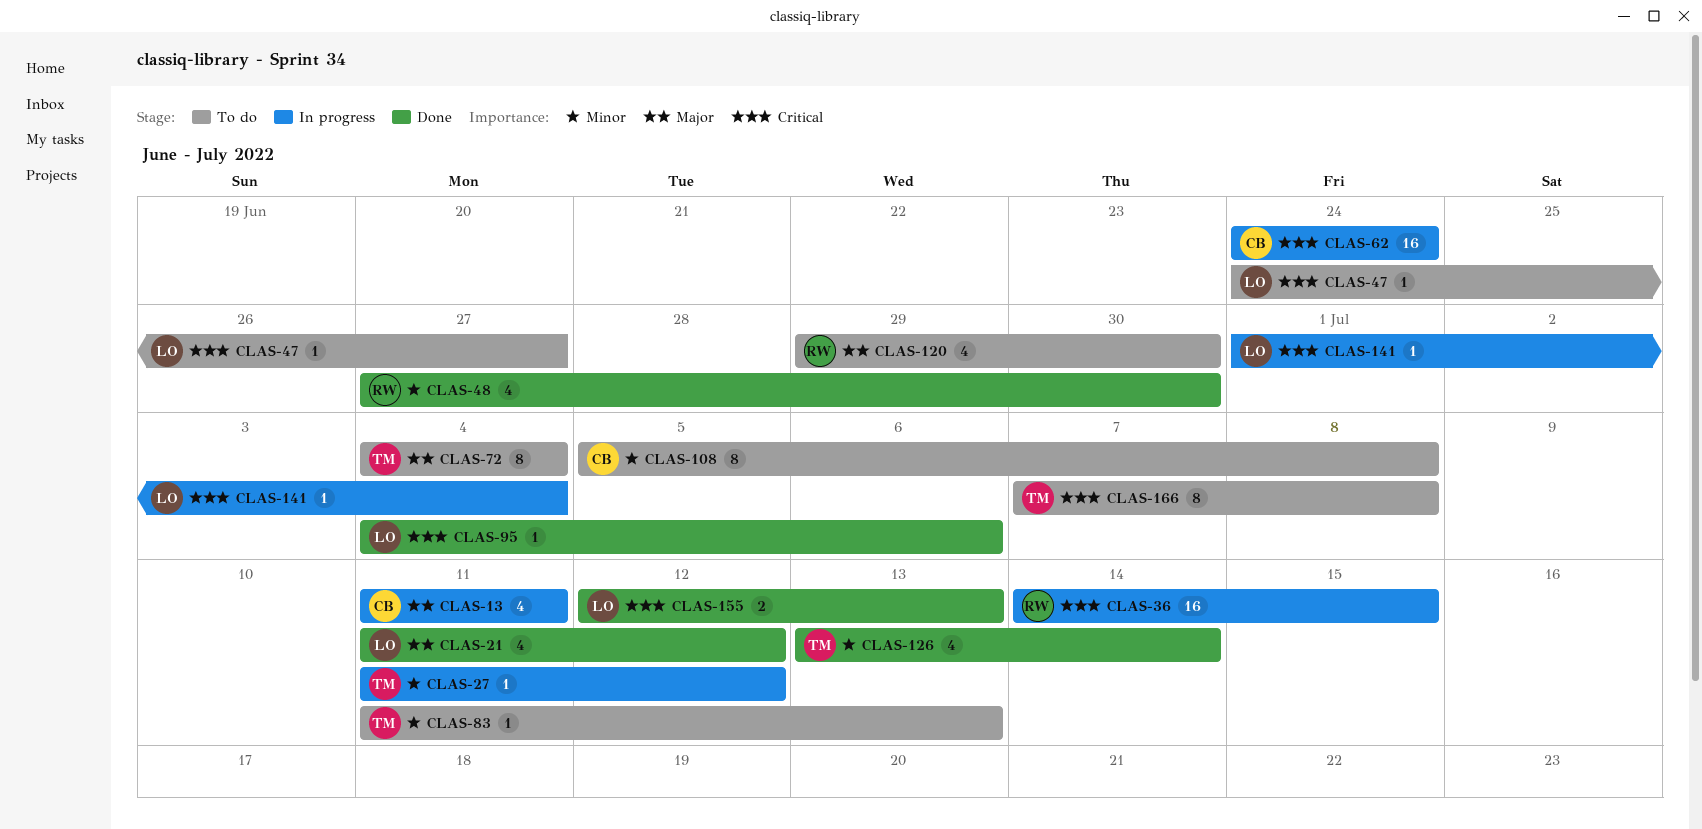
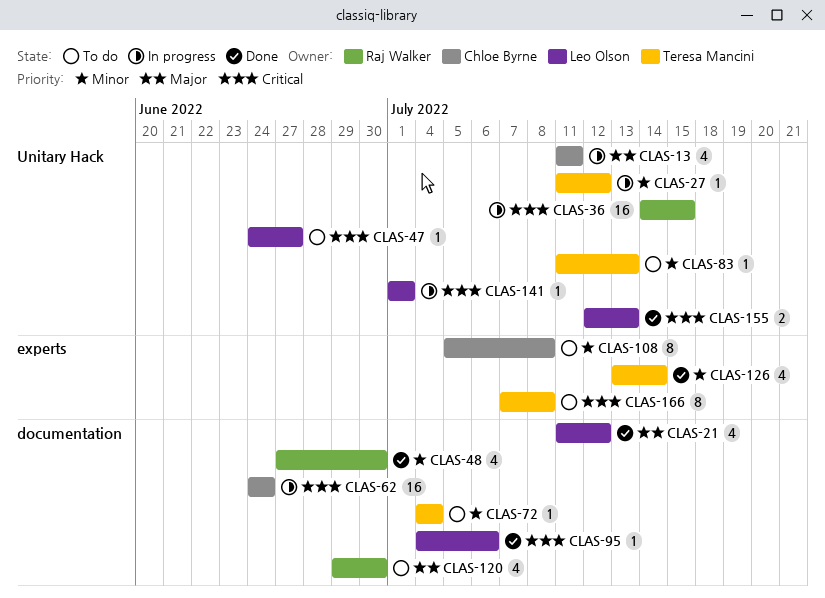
CLAS-72, priority: Major -> Minor
CLAS-72, estimate: 8 -> 1
CLAS-141, due: Jul 4 -> Jul 1

